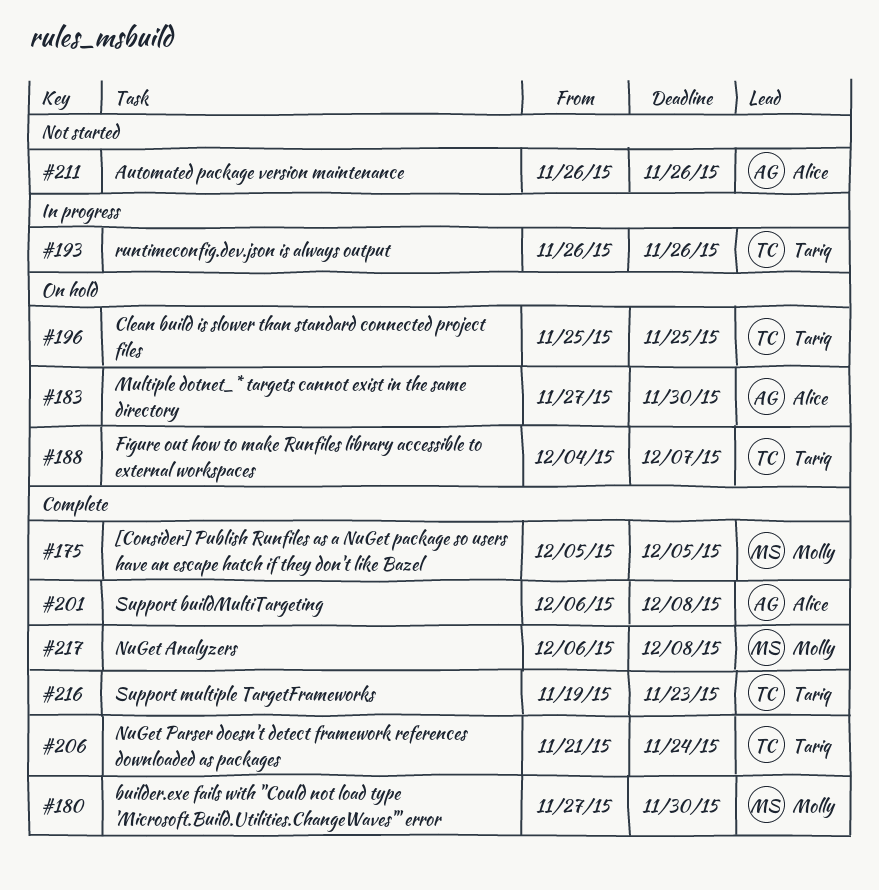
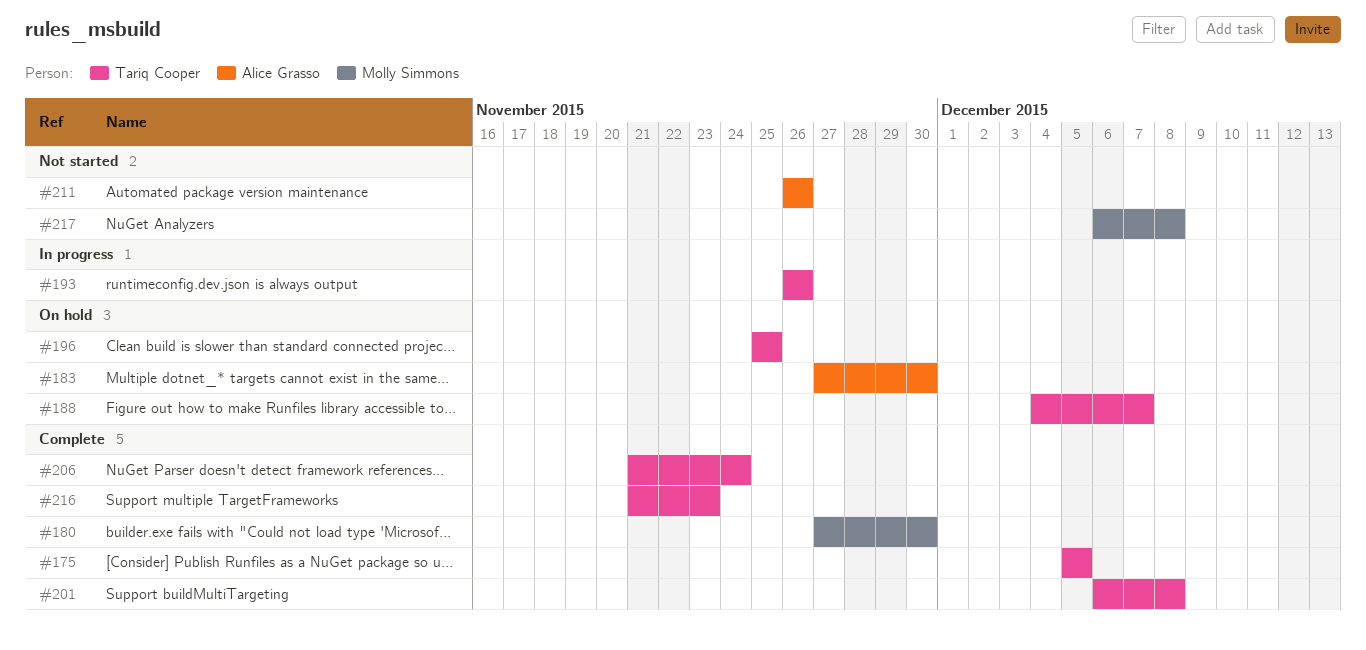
#175, owner: Molly Simmons -> Tariq Cooper
#201, owner: Alice Grasso -> Tariq Cooper
#216, start: Nov 19 -> Nov 21
#217, status: Complete -> Not started

